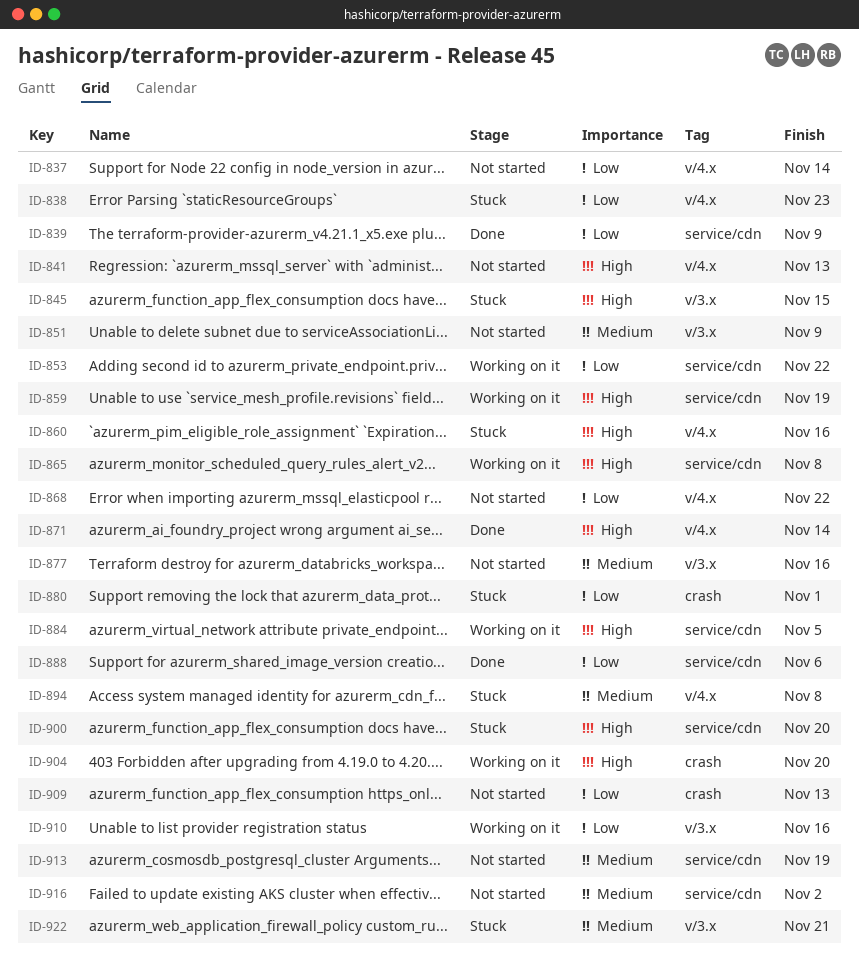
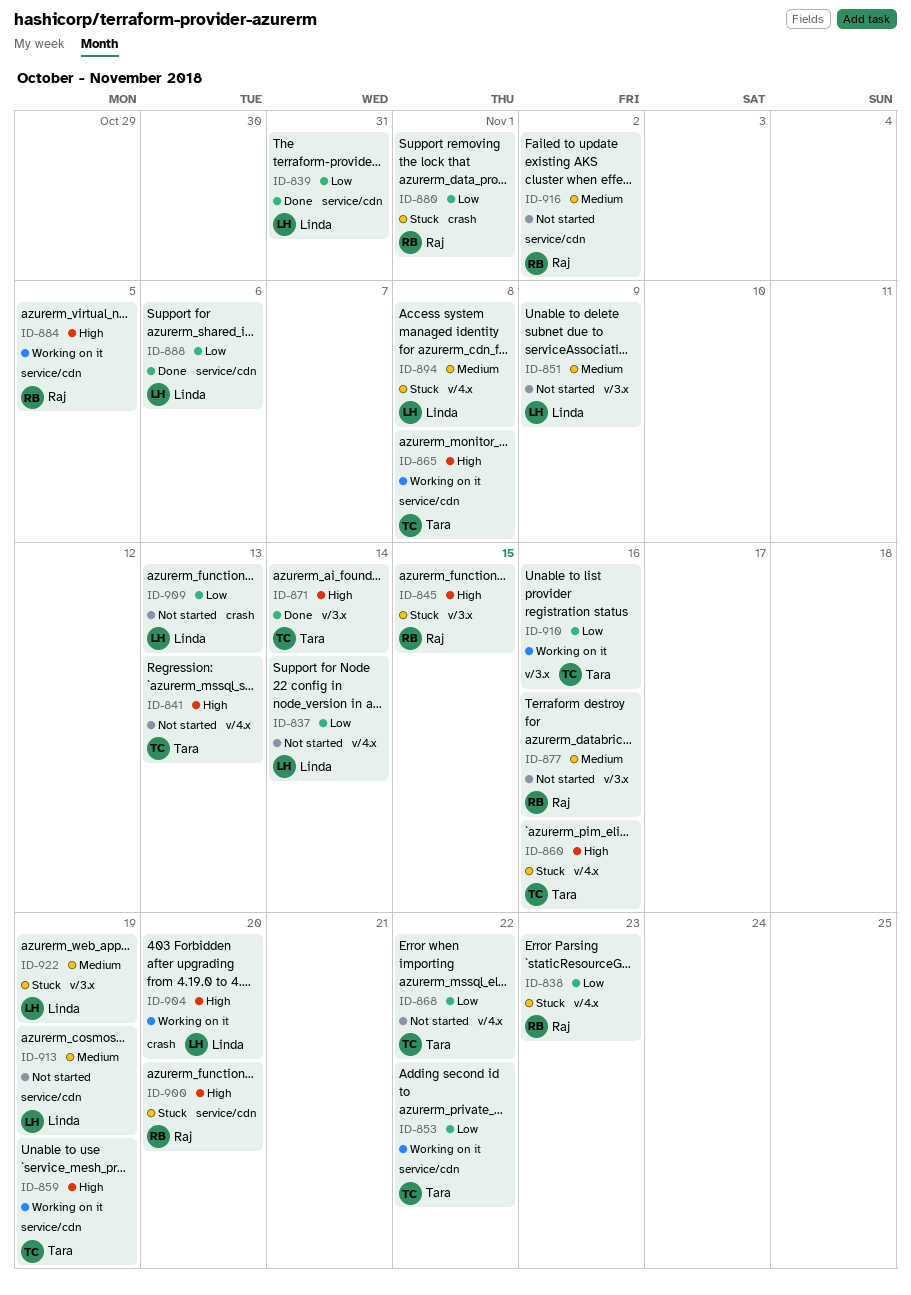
ID-839, due: Nov 9 -> Oct 31
ID-871, label: v/4.x -> v/3.x
ID-922, due: Nov 21 -> Nov 19

